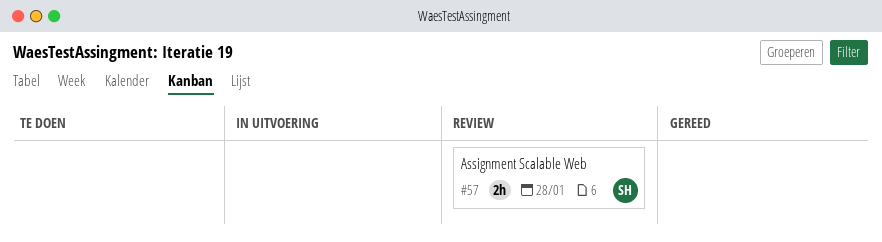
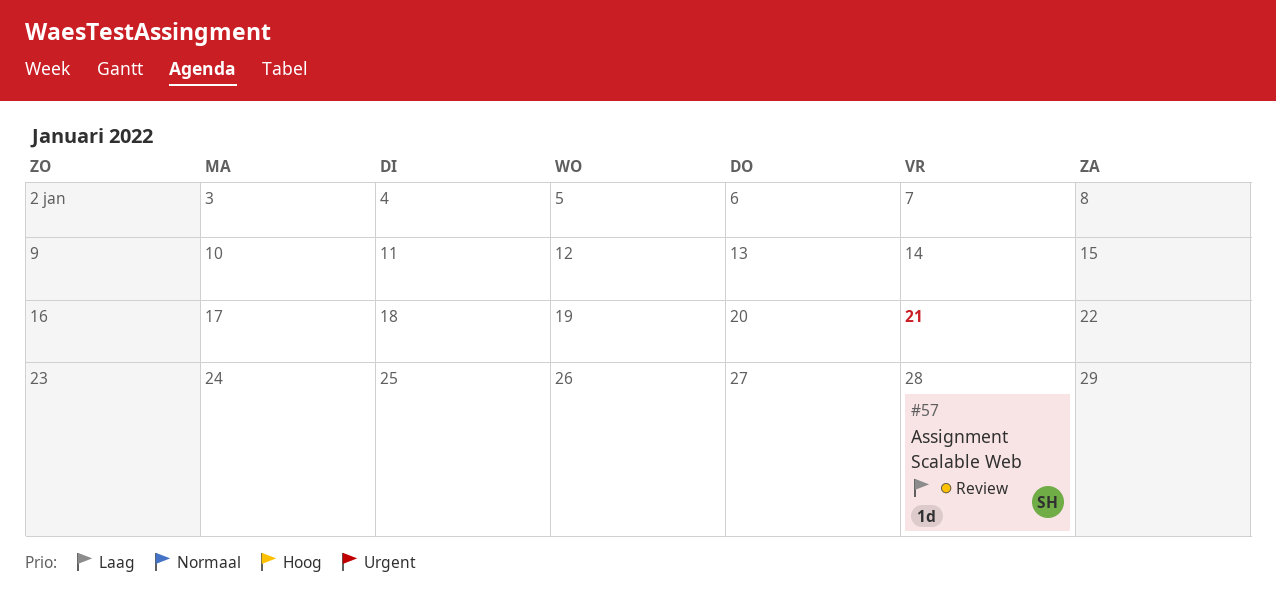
#57, estimate: 2h -> 1d

